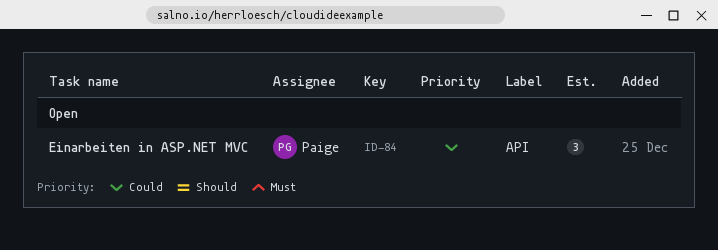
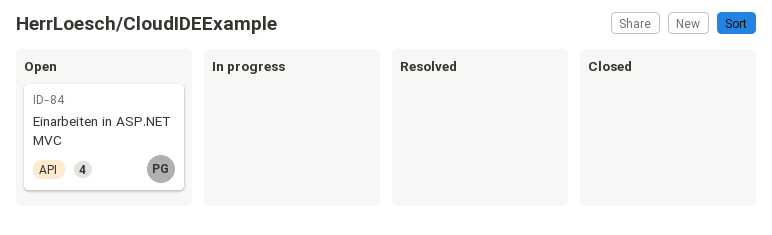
ID-84, estimate: 3 -> 4

